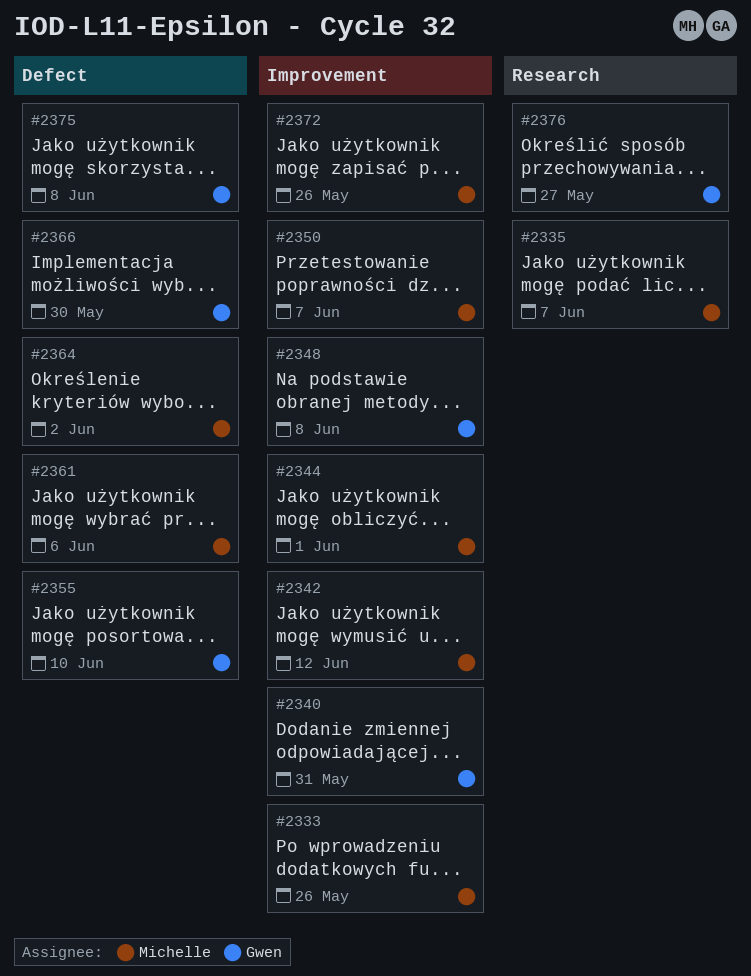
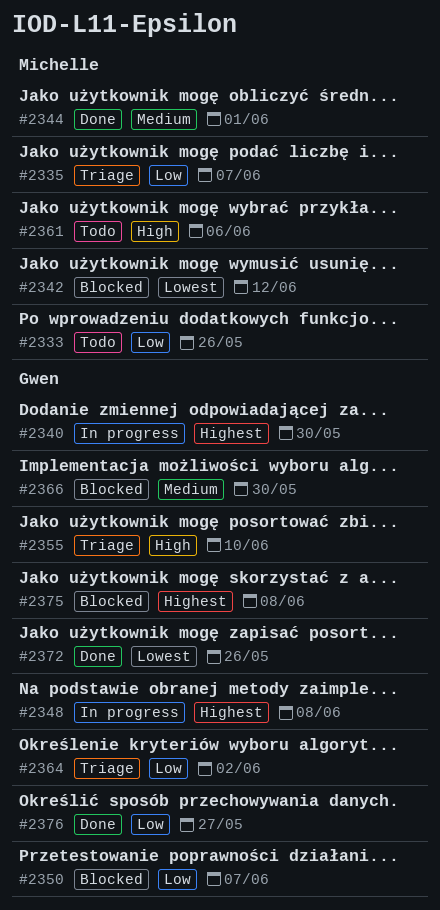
#2340, due: May 31 -> May 30
#2350, owner: Michelle -> Gwen
#2364, owner: Michelle -> Gwen
#2372, owner: Michelle -> Gwen

